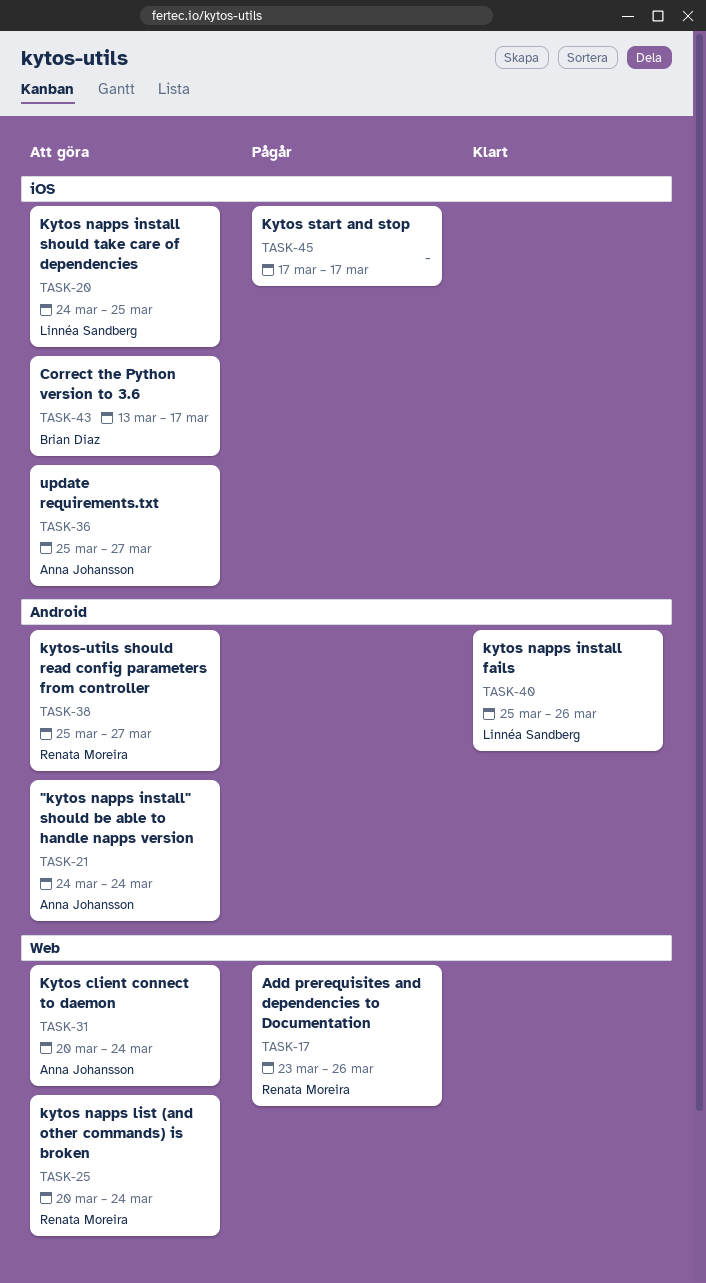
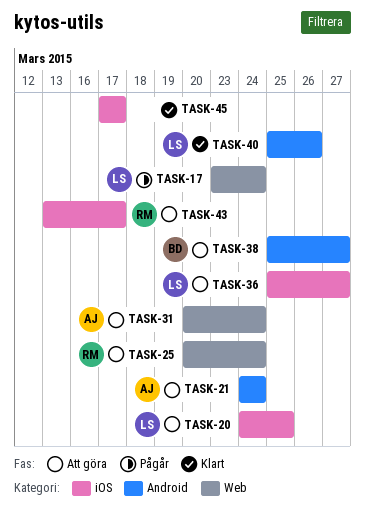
TASK-17, owner: Renata Moreira -> Linnéa Sandberg
TASK-17, due: Mar 26 -> Mar 24
TASK-36, owner: Anna Johansson -> Linnéa Sandberg
TASK-38, owner: Renata Moreira -> Brian Diaz
TASK-43, owner: Brian Diaz -> Renata Moreira
TASK-45, status: Pågår -> Klart

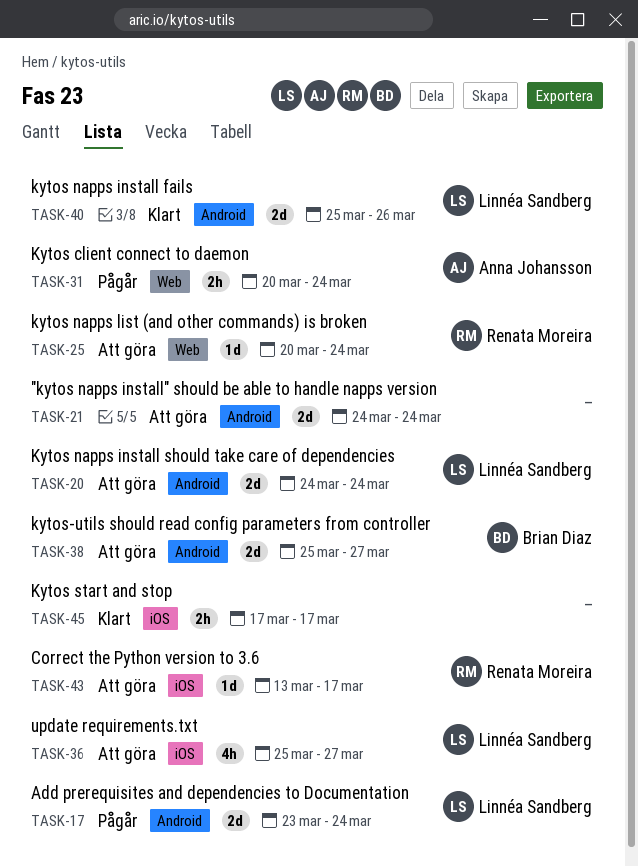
TASK-17, label: Web -> Android
TASK-20, label: iOS -> Android
TASK-20, due: Mar 25 -> Mar 24
TASK-21, owner: Anna Johansson -> none
TASK-31, status: Att göra -> Pågår

